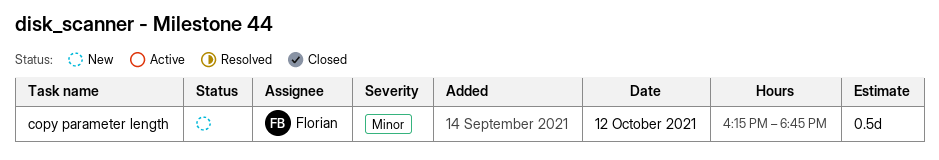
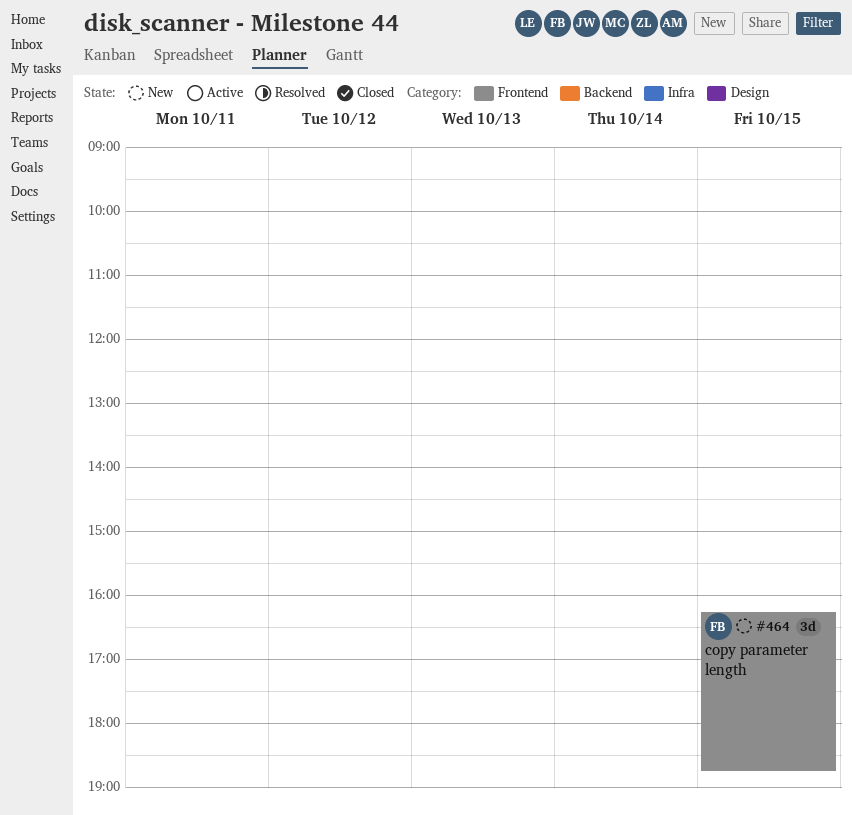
copy parameter length, estimate: 0.5d -> 3d
copy parameter length, day: Oct 12 -> Oct 15

